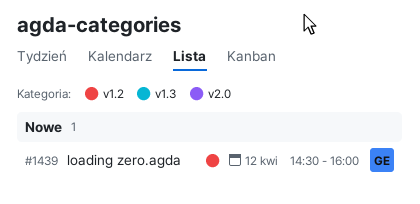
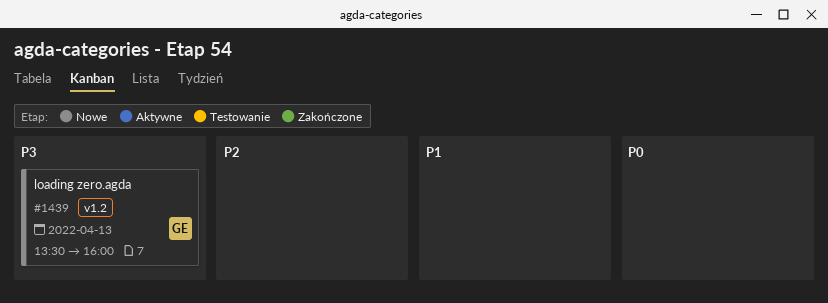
#1439, day: Apr 12 -> Apr 13
#1439, begins: 14:30 -> 13:30

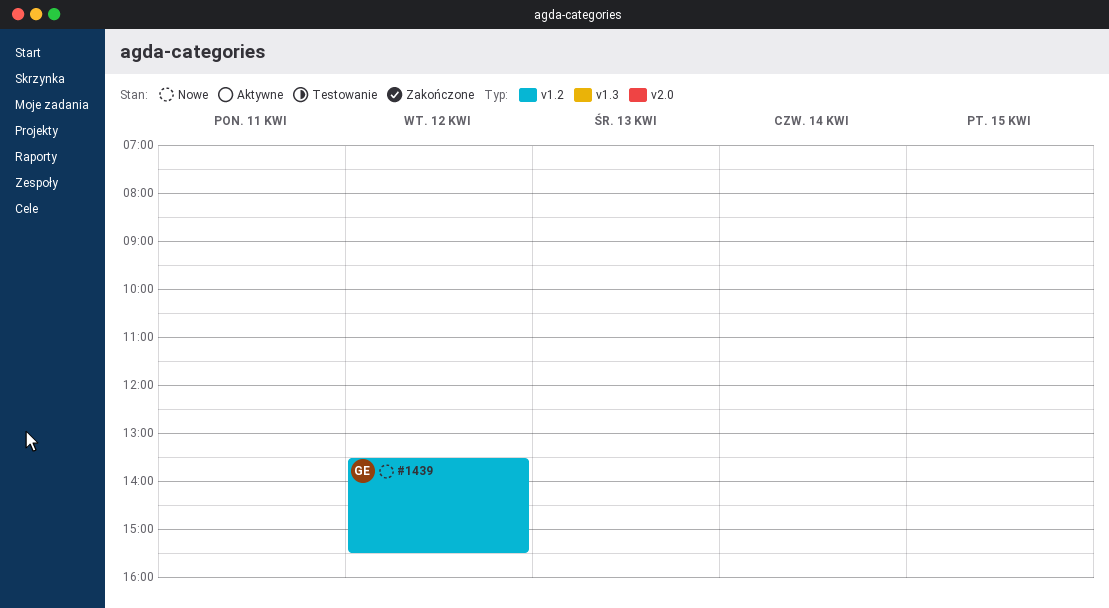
#1439, day: Apr 13 -> Apr 12
#1439, ends: 16:00 -> 15:30

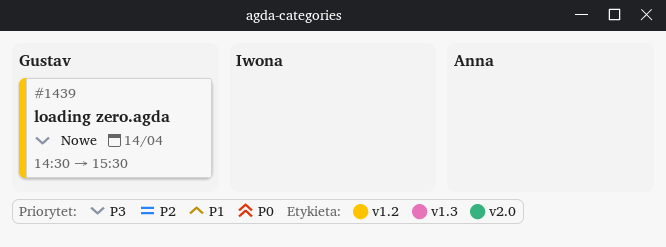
#1439, day: Apr 12 -> Apr 14
#1439, begins: 13:30 -> 14:30

